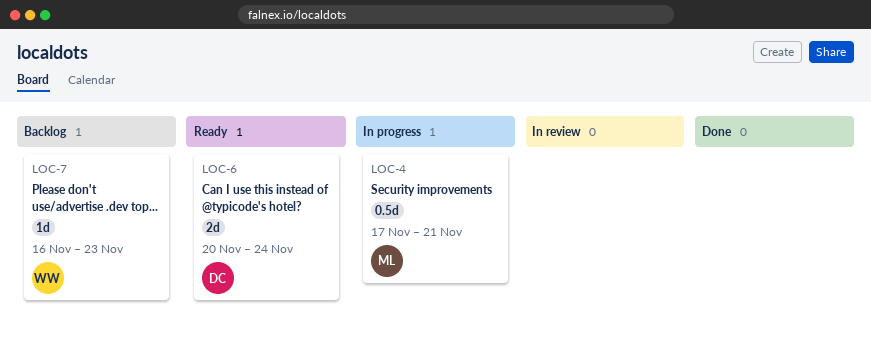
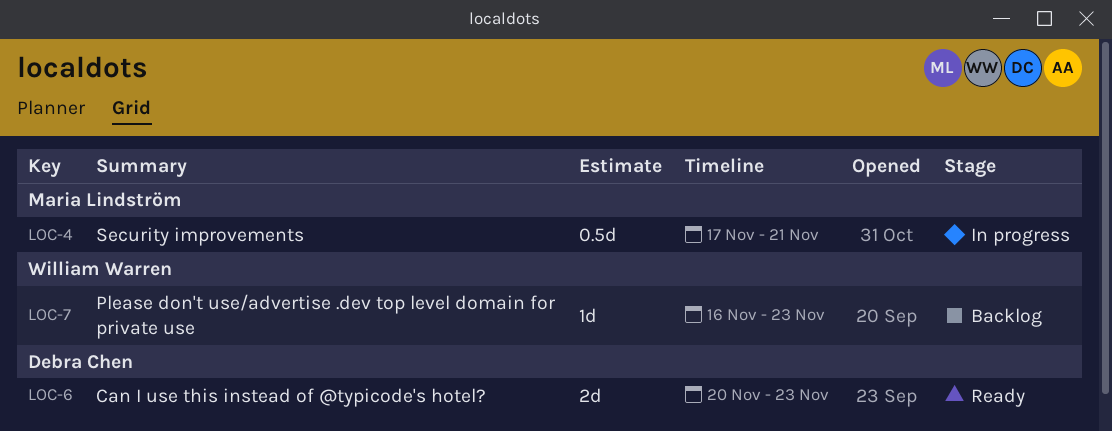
LOC-6, due: Nov 24 -> Nov 23

